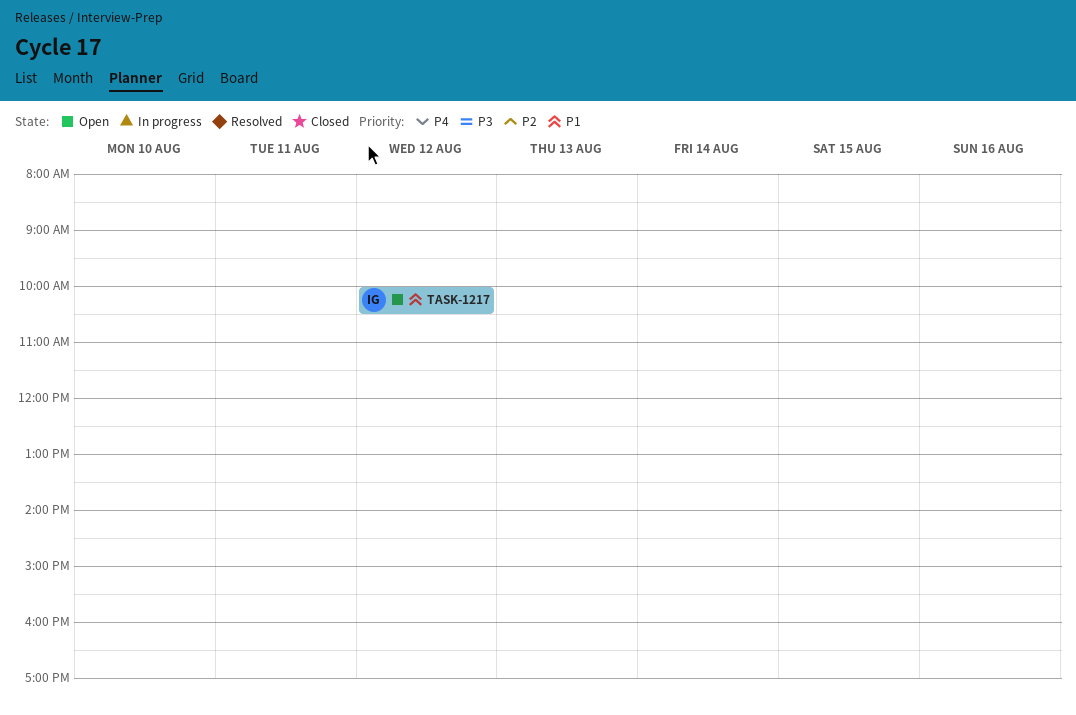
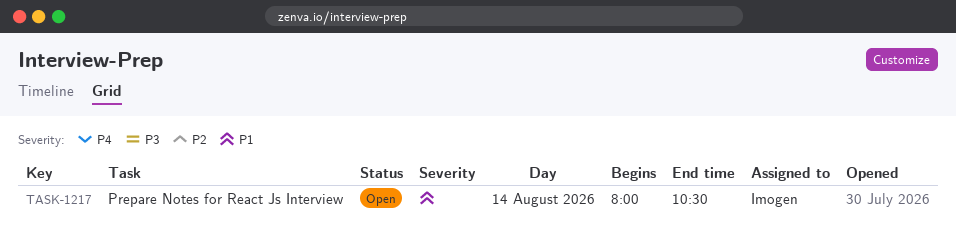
TASK-1217, day: Aug 12 -> Aug 14
TASK-1217, begins: 10:00 -> 08:00

